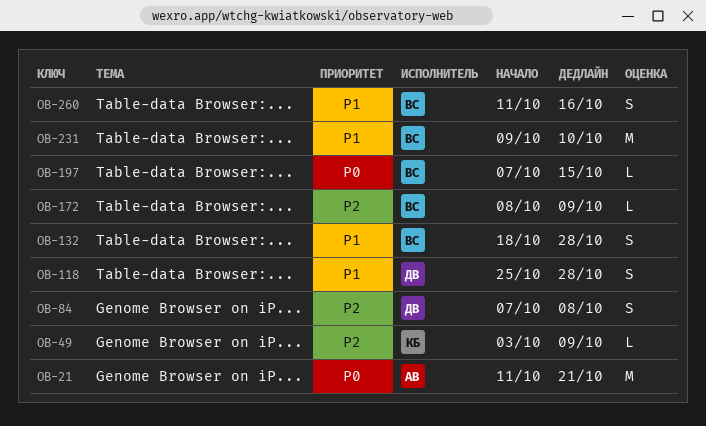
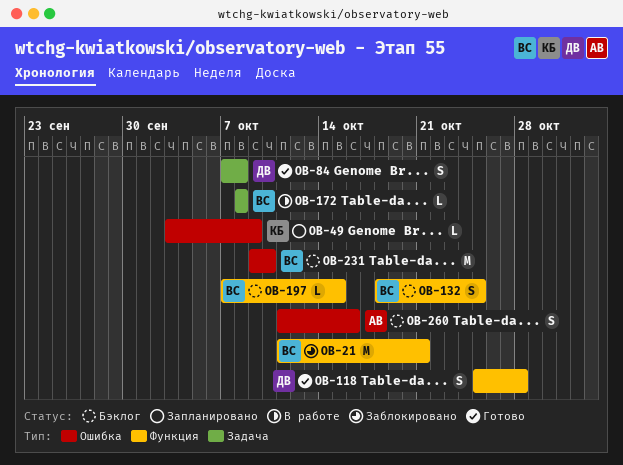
OB-21, owner: АВ -> ВС
OB-132, due: Oct 28 -> Oct 25
OB-172, due: Oct 9 -> Oct 8
OB-260, owner: ВС -> АВ

